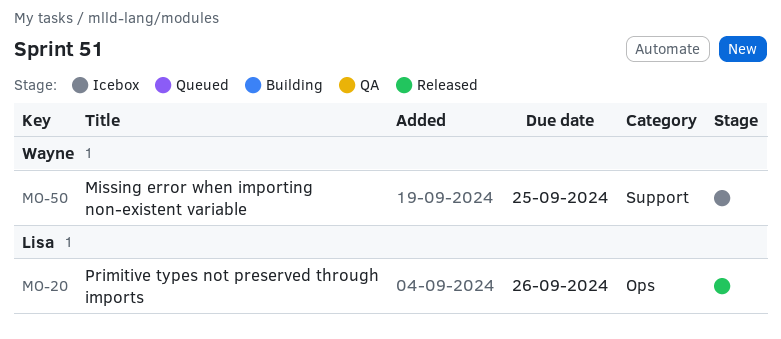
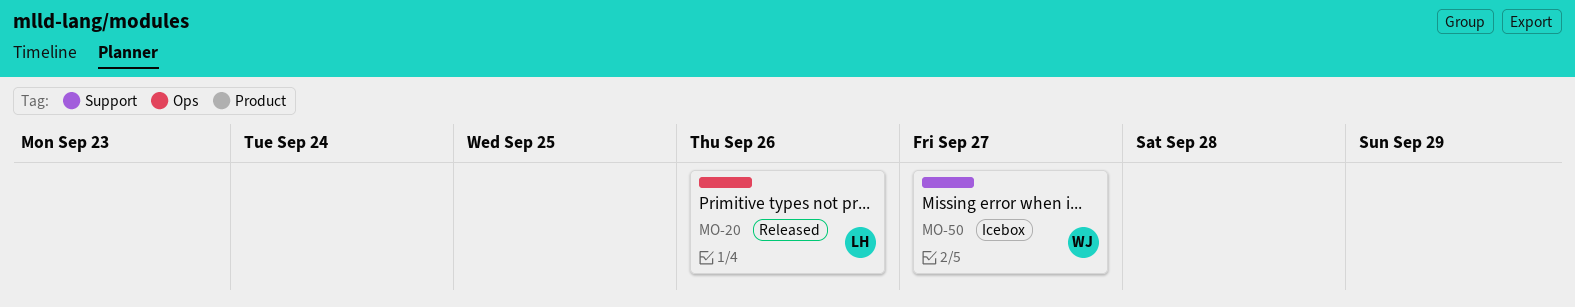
MO-50, due: Sep 25 -> Sep 27

